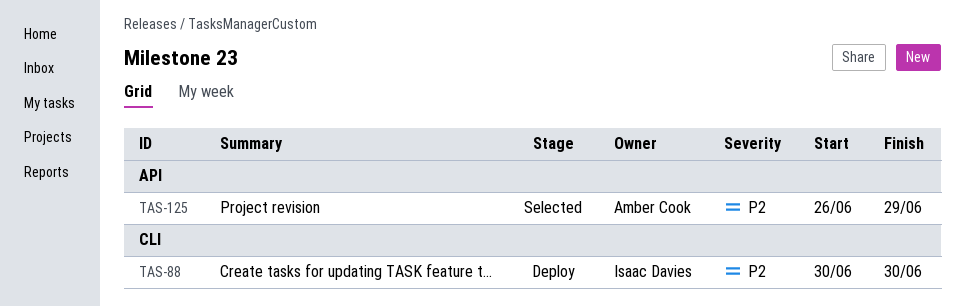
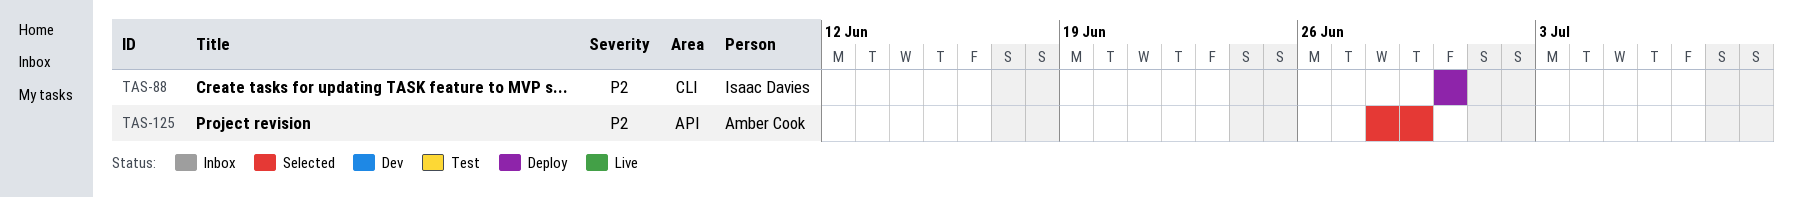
TAS-125, start: Jun 26 -> Jun 28

